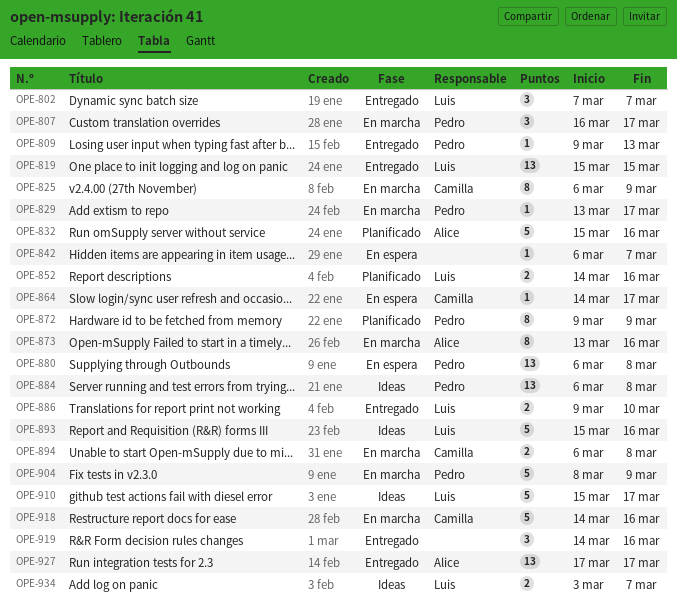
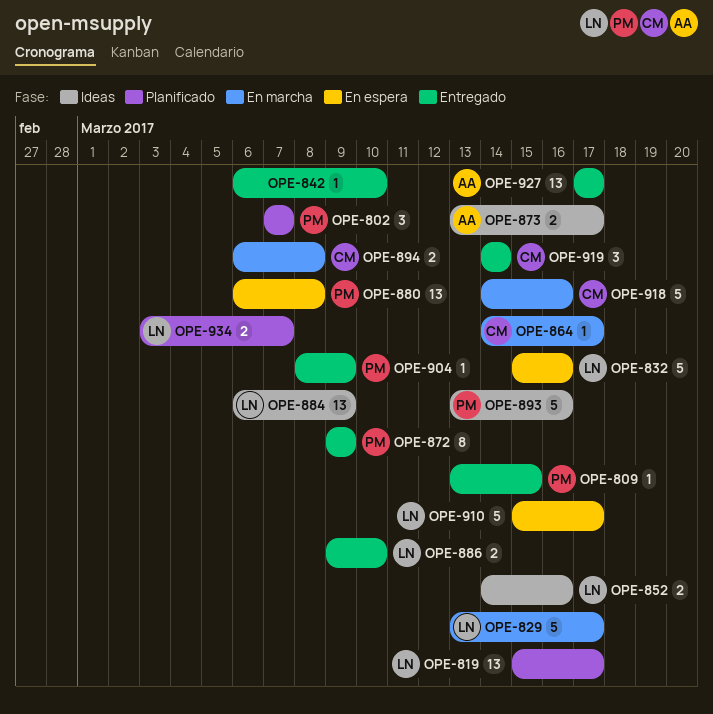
OPE-802, status: Entregado -> Planificado
OPE-802, owner: Luis -> Pedro
OPE-807: present -> none
OPE-809, start: Mar 9 -> Mar 13
OPE-809, due: Mar 13 -> Mar 15
OPE-819, status: Entregado -> Planificado
OPE-819, due: Mar 15 -> Mar 17
OPE-825: present -> none
OPE-829, owner: Pedro -> Luis
OPE-829, estimate: 1 -> 5
OPE-832, status: Planificado -> En espera
OPE-832, owner: Alice -> Luis
OPE-842, status: En espera -> Entregado
OPE-842, due: Mar 7 -> Mar 10
OPE-852, status: Planificado -> Ideas
OPE-864, status: En espera -> En marcha
OPE-872, status: Planificado -> Entregado
OPE-873, status: En marcha -> Ideas
OPE-873, estimate: 8 -> 2
OPE-873, due: Mar 16 -> Mar 17
OPE-884, owner: Pedro -> Luis
OPE-884, due: Mar 8 -> Mar 9
OPE-893, owner: Luis -> Pedro
OPE-893, start: Mar 15 -> Mar 13
OPE-904, status: En marcha -> Entregado
OPE-904, estimate: 5 -> 1
OPE-910, status: Ideas -> En espera
OPE-919, owner: none -> Camilla
OPE-919, due: Mar 16 -> Mar 14
OPE-934, status: Ideas -> Planificado

